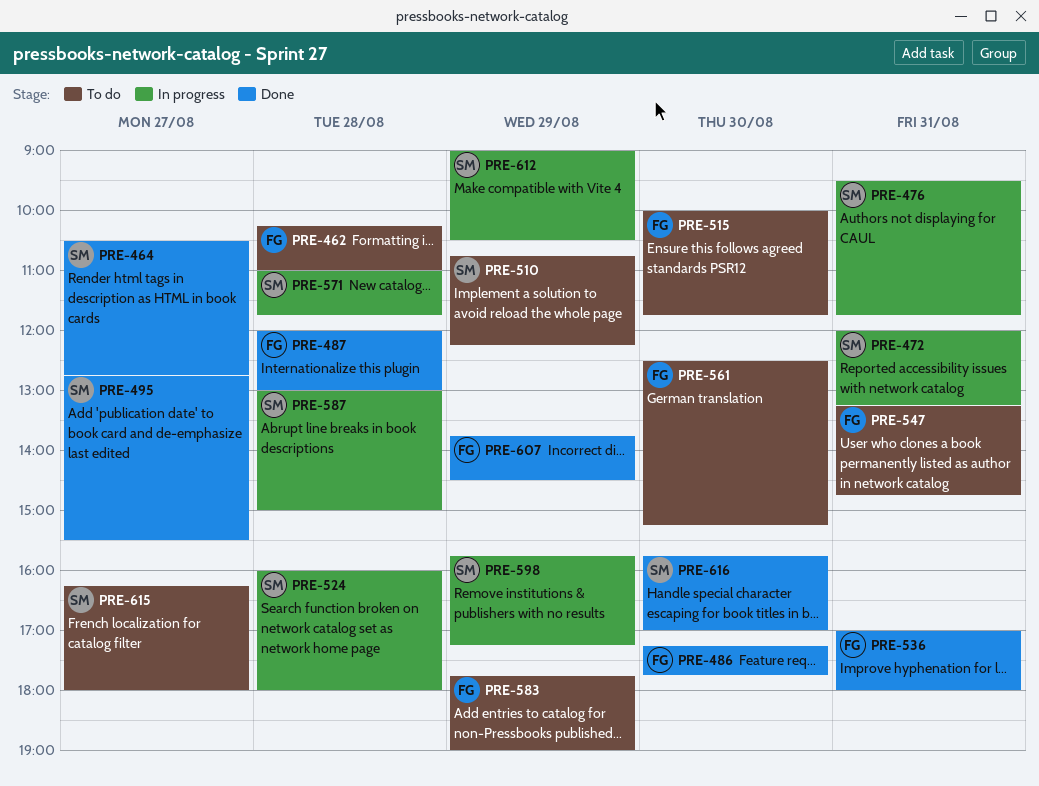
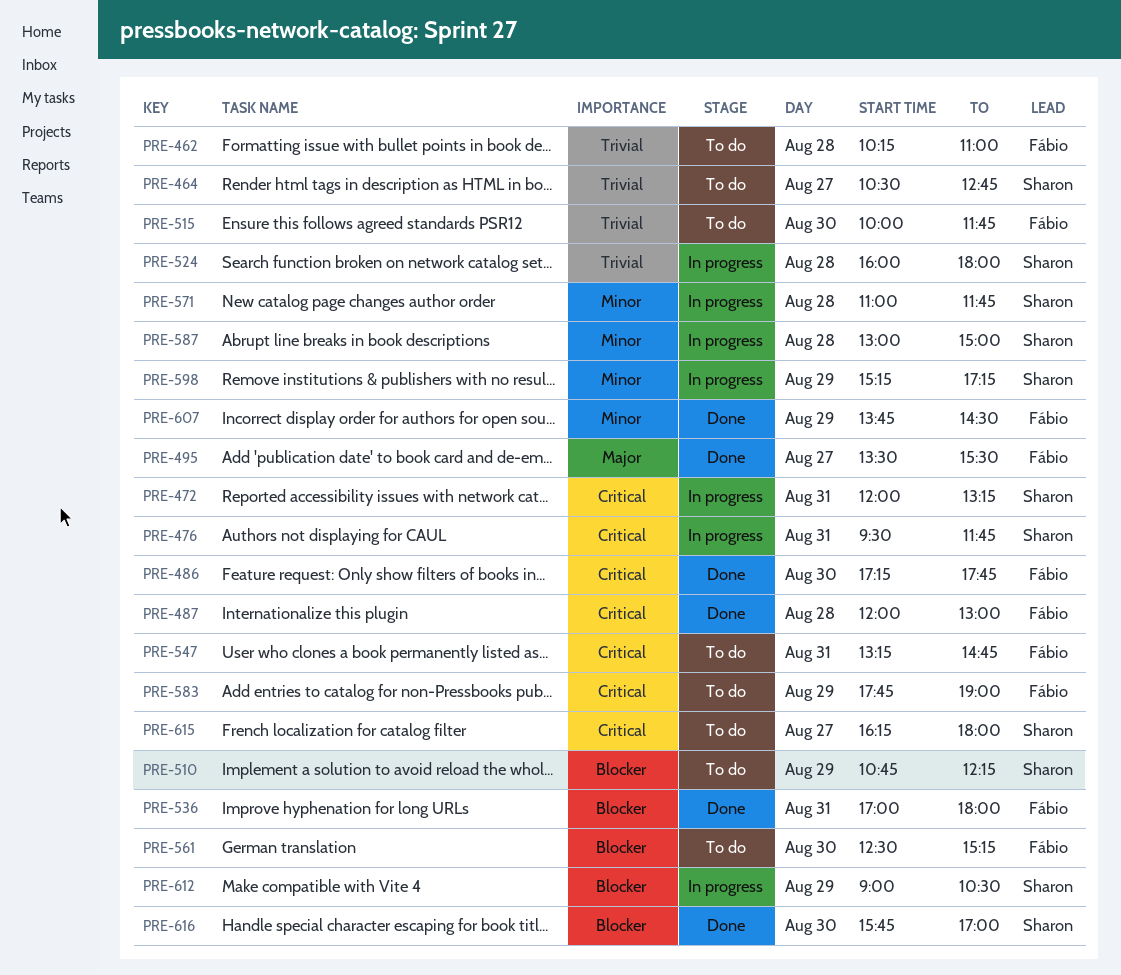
PRE-464, status: Done -> To do
PRE-495, owner: Sharon -> Fábio
PRE-495, begins: 12:45 -> 13:30
PRE-598, begins: 15:45 -> 15:15

